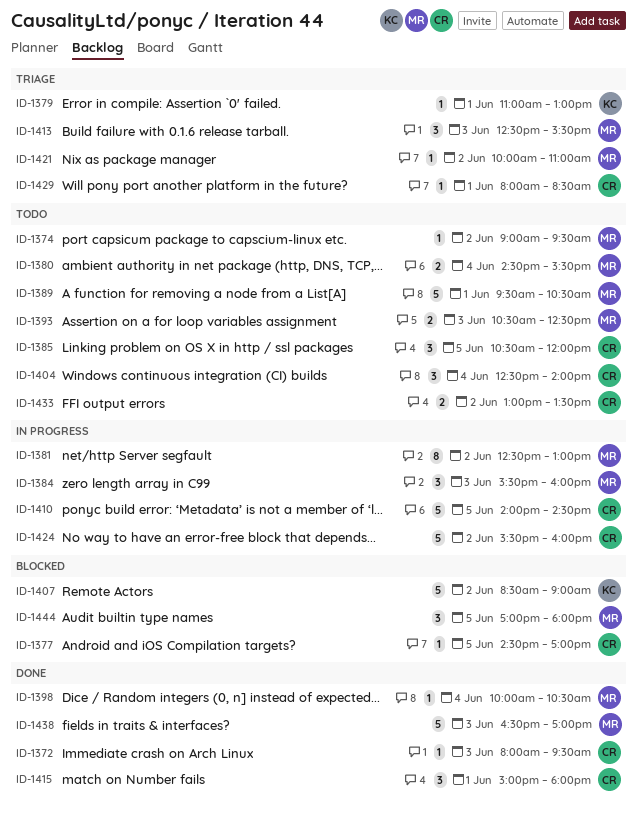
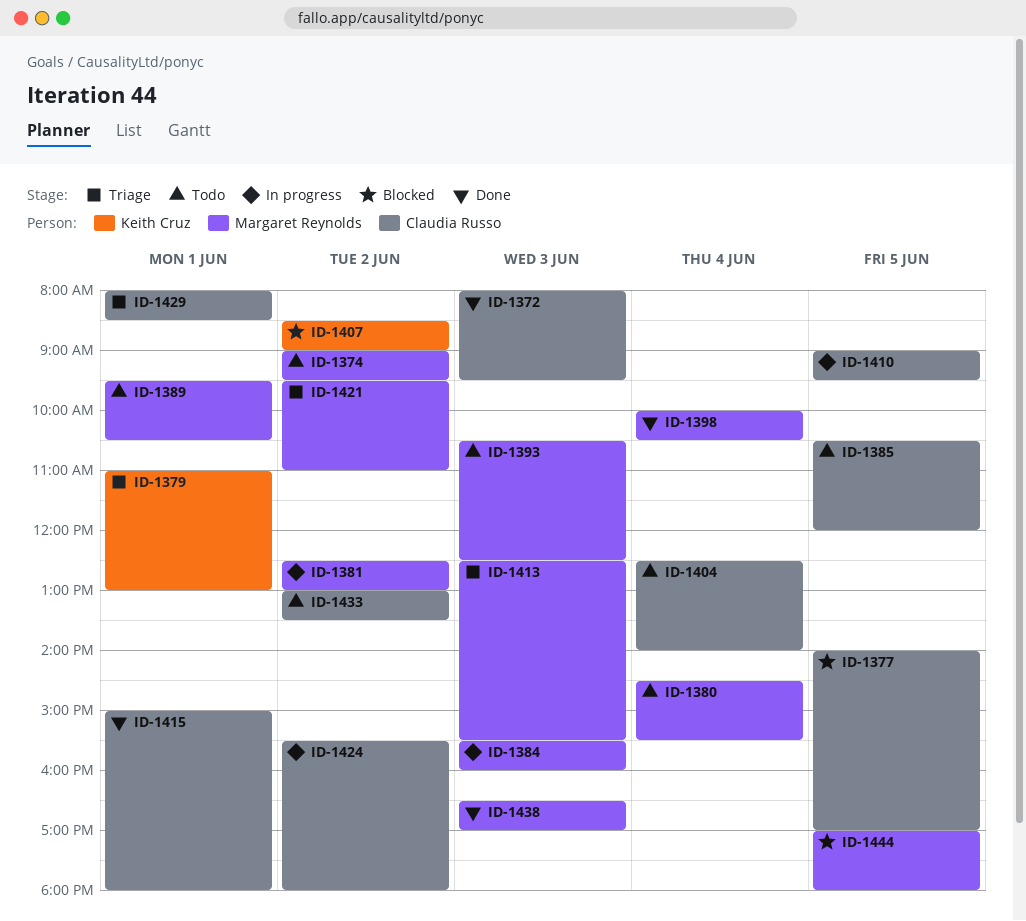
ID-1377, begins: 14:30 -> 14:00
ID-1410, begins: 14:00 -> 09:00
ID-1410, ends: 14:30 -> 09:30
ID-1421, begins: 10:00 -> 09:30
ID-1424, ends: 16:00 -> 18:00

